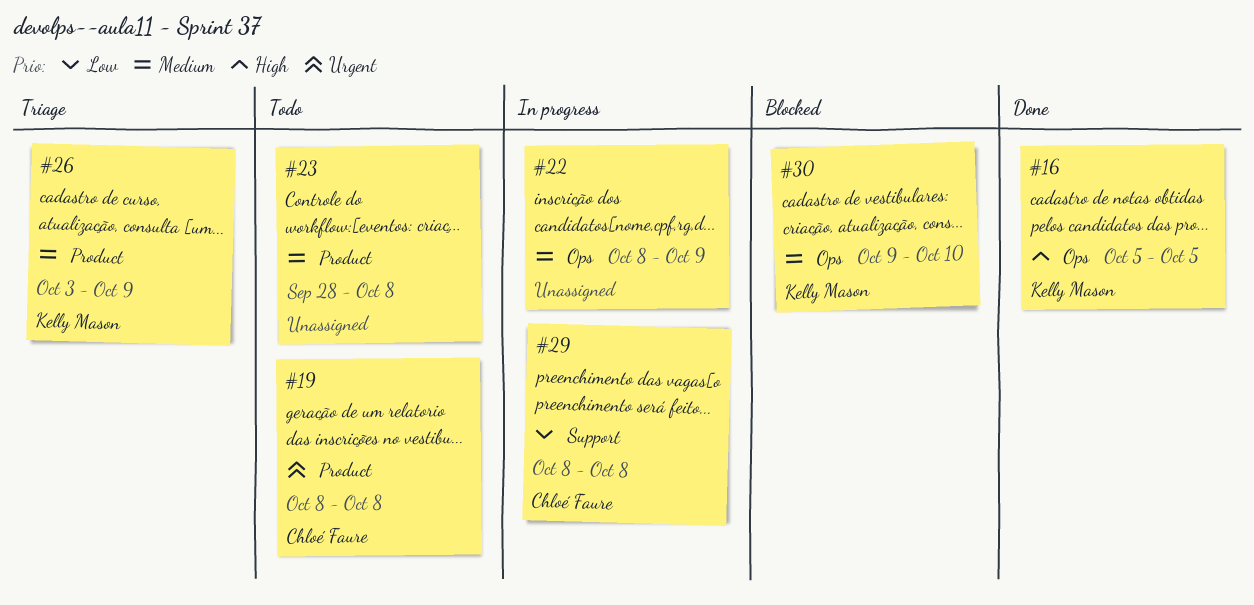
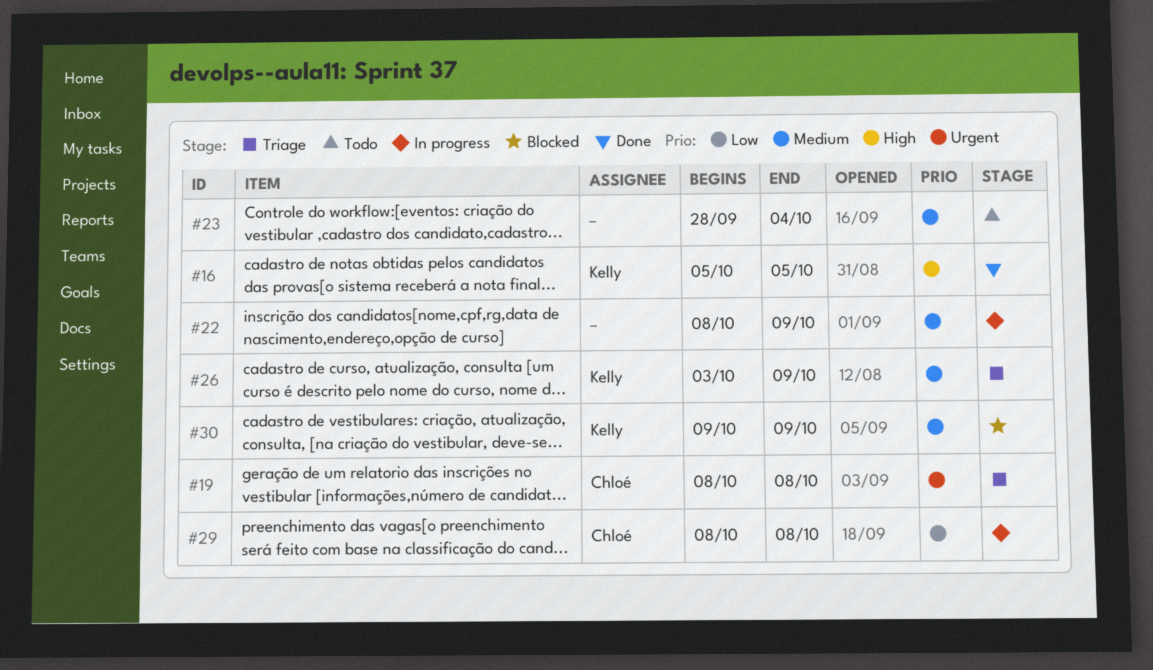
#19, status: Todo -> Triage
#23, due: Oct 8 -> Oct 4
#30, due: Oct 10 -> Oct 9

